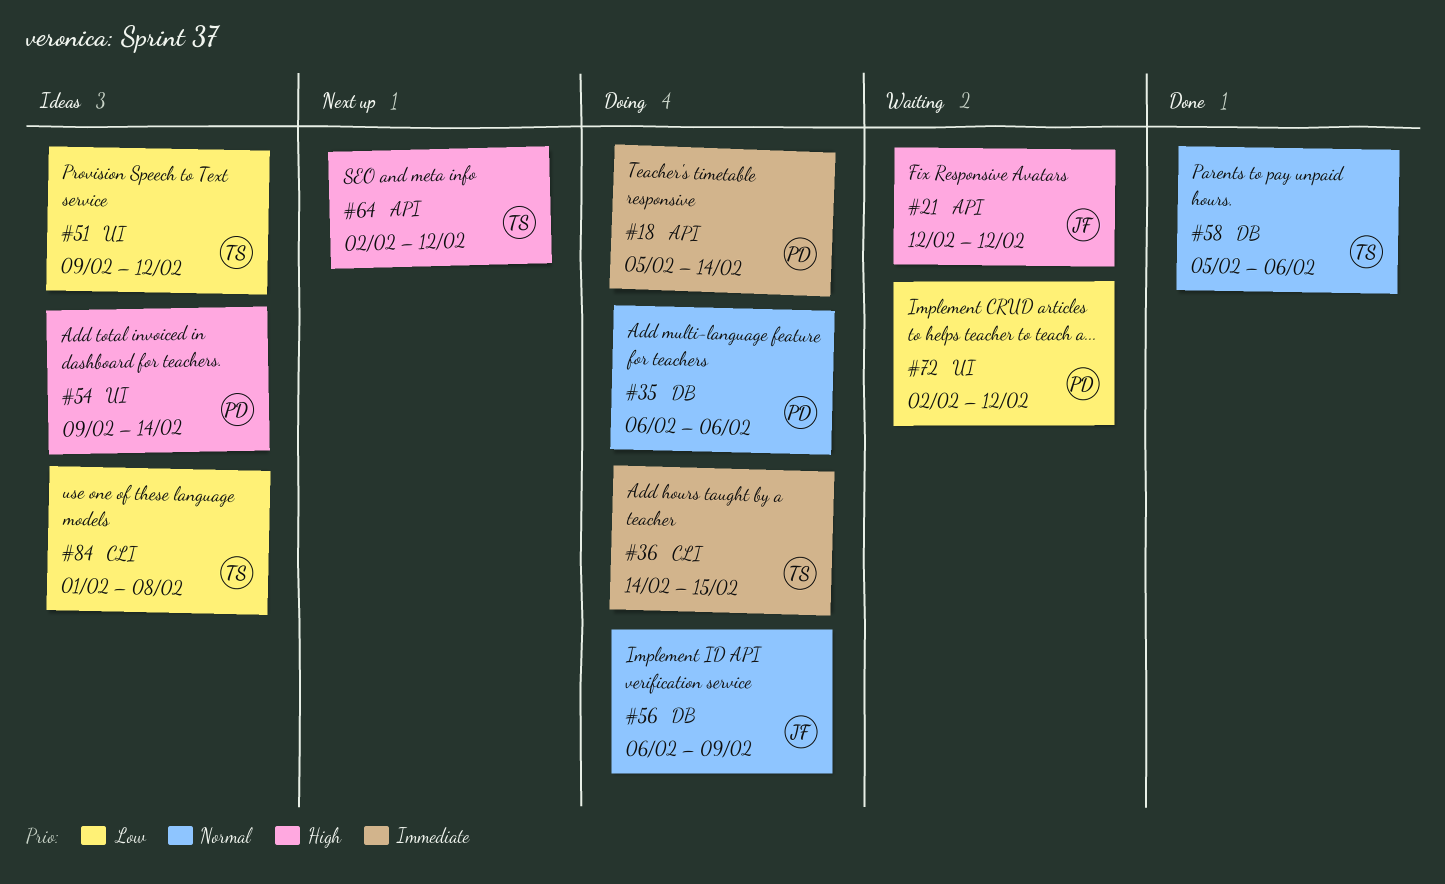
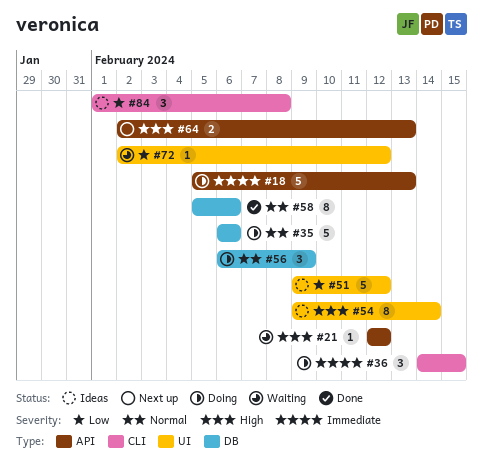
#18, due: Feb 14 -> Feb 13
#64, due: Feb 12 -> Feb 13

